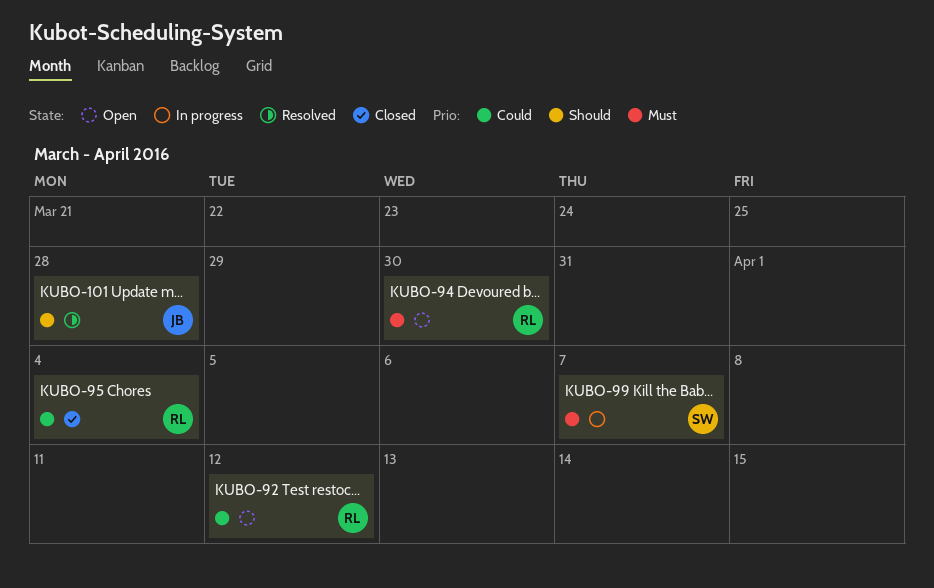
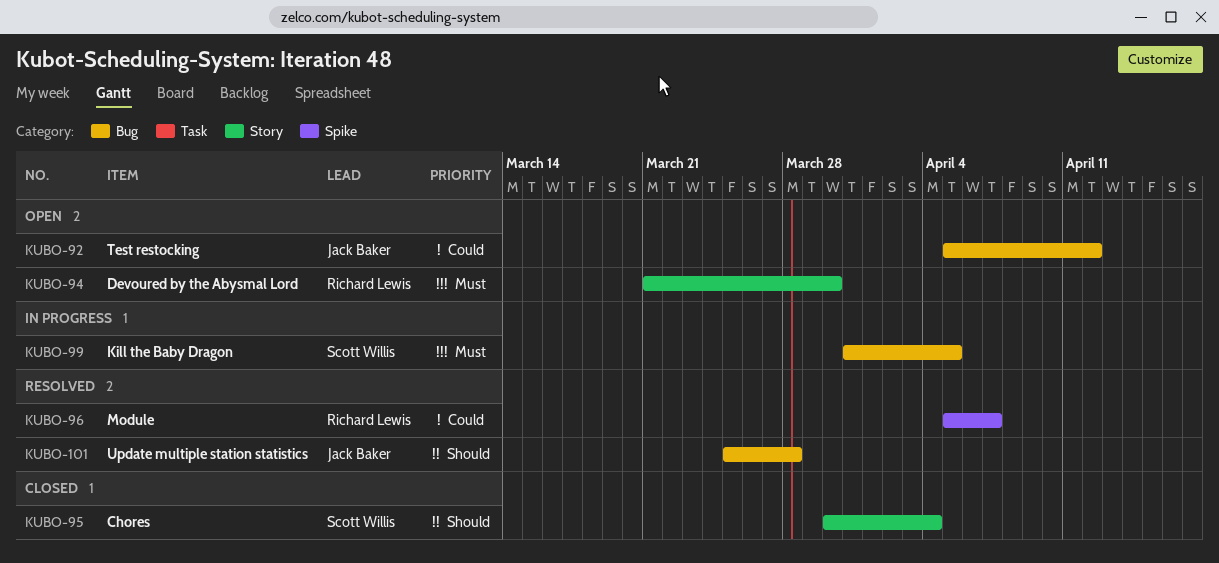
KUBO-92, owner: Richard Lewis -> Jack Baker
KUBO-95, owner: Richard Lewis -> Scott Willis
KUBO-95, priority: Could -> Should
KUBO-96: none -> present
KUBO-99, due: Apr 7 -> Apr 5

